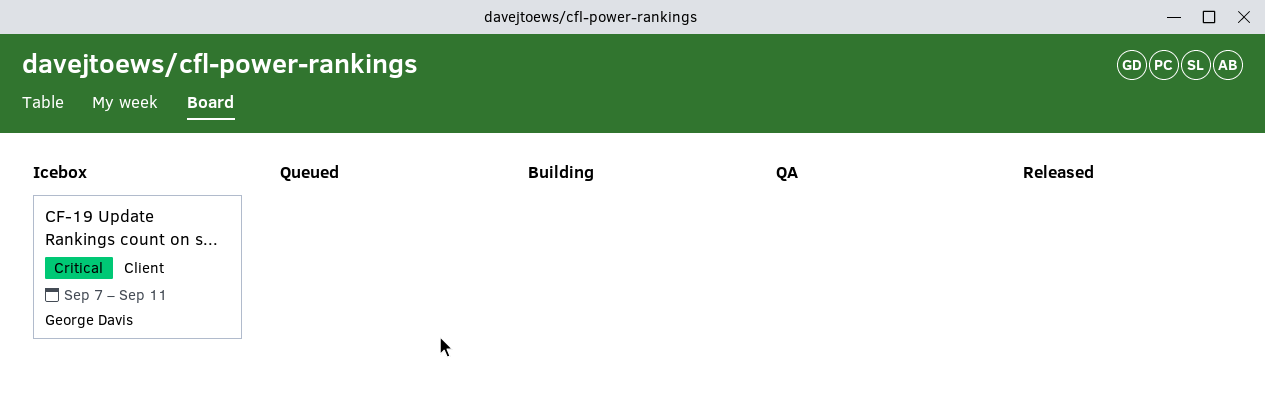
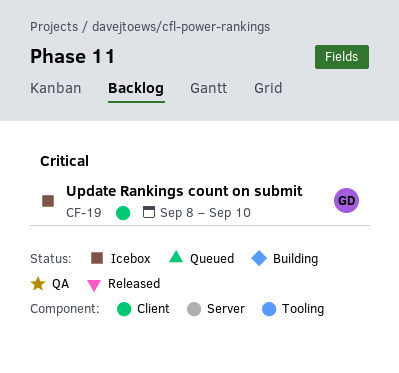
CF-19, start: Sep 7 -> Sep 8
CF-19, due: Sep 11 -> Sep 10

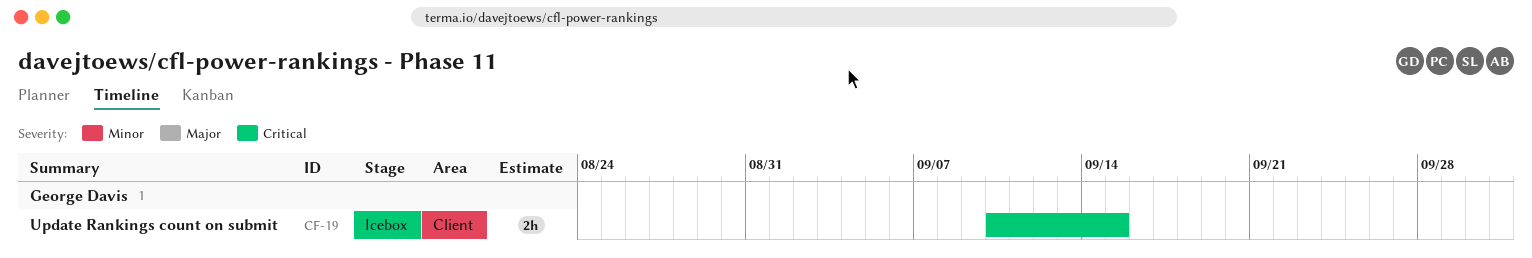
CF-19, start: Sep 8 -> Sep 10
CF-19, due: Sep 10 -> Sep 15

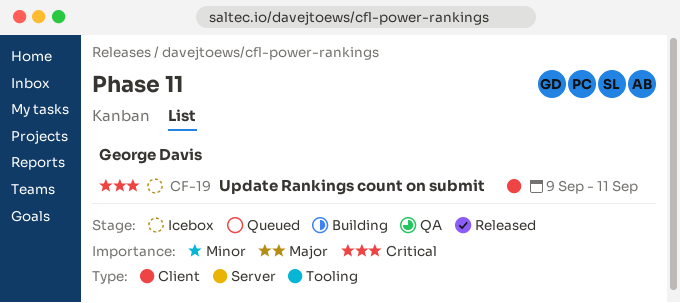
CF-19, start: Sep 10 -> Sep 9
CF-19, due: Sep 15 -> Sep 11

